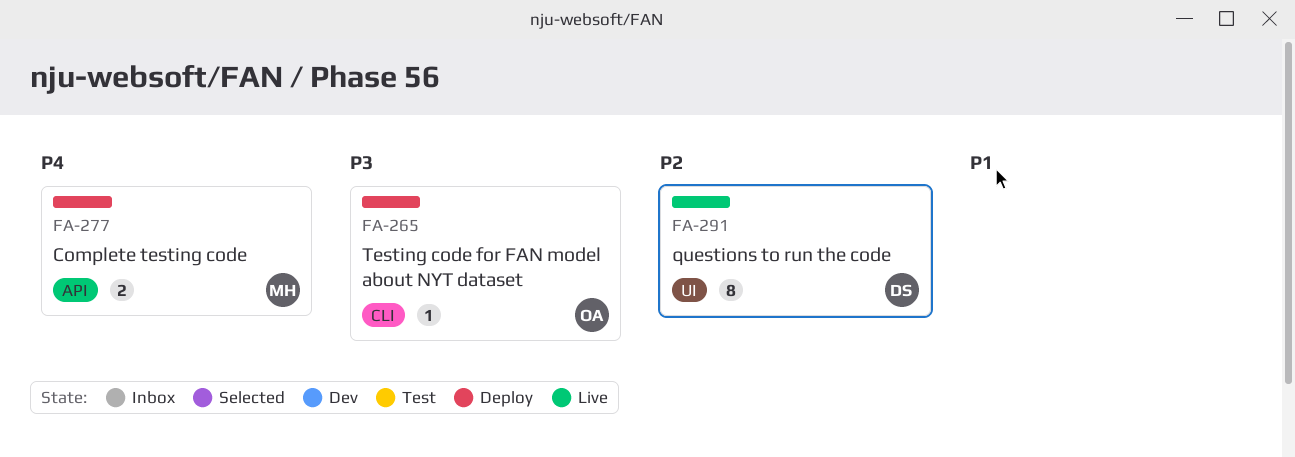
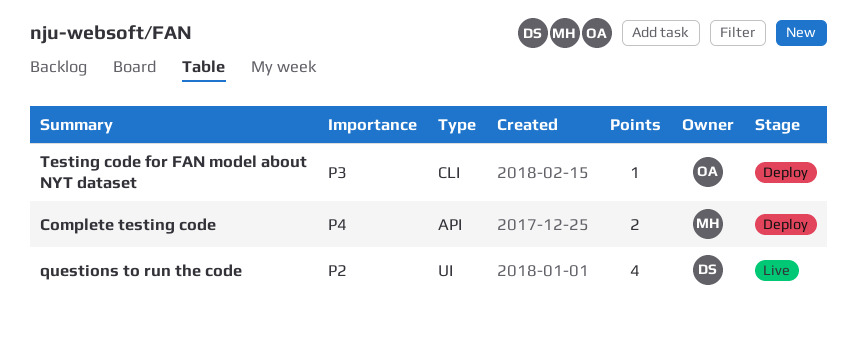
questions to run the code, estimate: 8 -> 4

